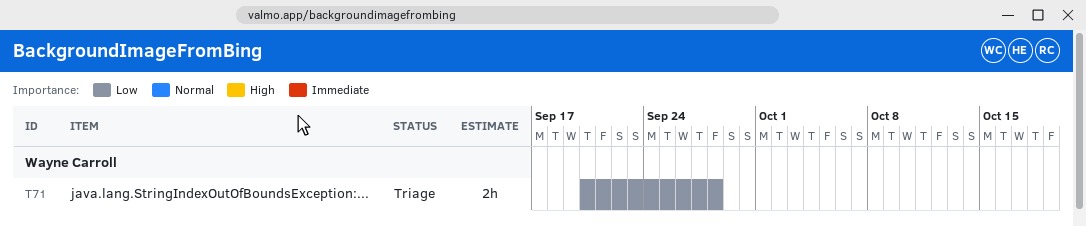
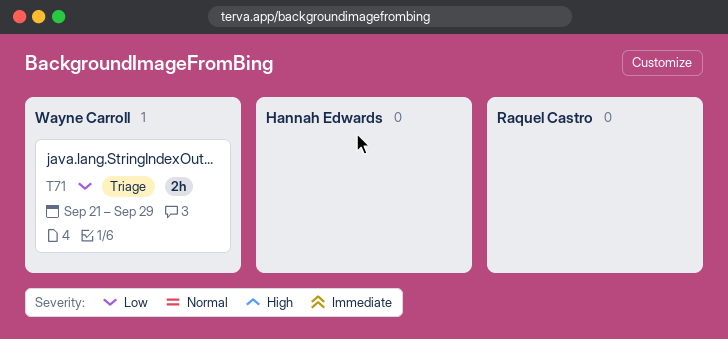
T71, start: Sep 20 -> Sep 21
T71, due: Sep 28 -> Sep 29

